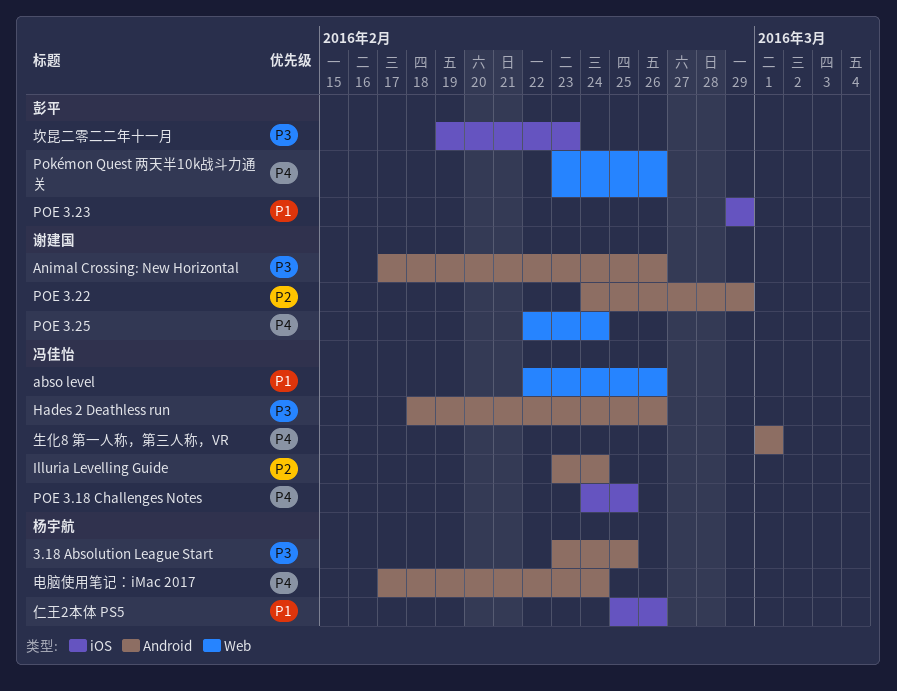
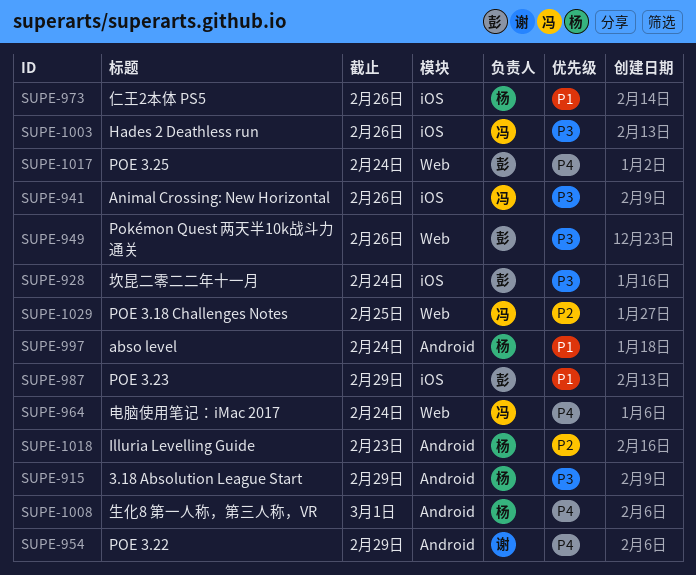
3.18 Absolution League Start, due: Feb 25 -> Feb 29
abso level, owner: 冯佳怡 -> 杨宇航
abso level, label: Web -> Android
abso level, due: Feb 26 -> Feb 24
Animal Crossing: New Horizontal, owner: 谢建国 -> 冯佳怡
Animal Crossing: New Horizontal, label: Android -> iOS
Hades 2 Deathless run, label: Android -> iOS
Illuria Levelling Guide, owner: 冯佳怡 -> 杨宇航
Illuria Levelling Guide, due: Feb 24 -> Feb 23
POE 3.18 Challenges Notes, priority: P4 -> P2
POE 3.18 Challenges Notes, label: iOS -> Web
POE 3.22, priority: P2 -> P4
POE 3.25, owner: 谢建国 -> 彭平
Pokémon Quest 两天半10k战斗力通关, priority: P4 -> P3
坎昆二零二二年十一月, due: Feb 23 -> Feb 24
生化8 第一人称，第三人称，VR, owner: 冯佳怡 -> 杨宇航
电脑使用笔记：iMac 2017, owner: 杨宇航 -> 冯佳怡
电脑使用笔记：iMac 2017, label: Android -> Web

